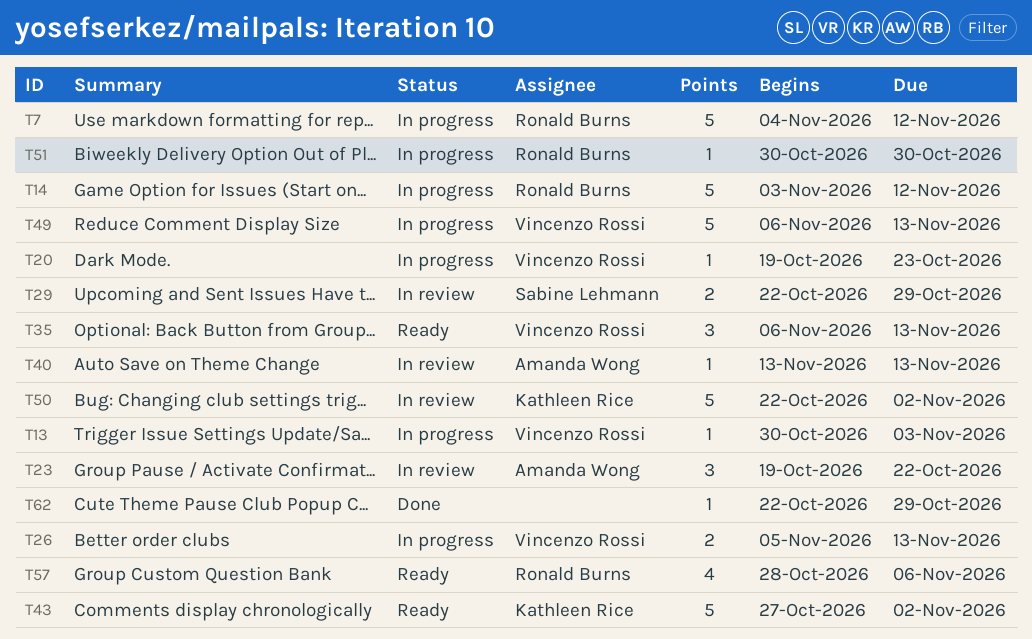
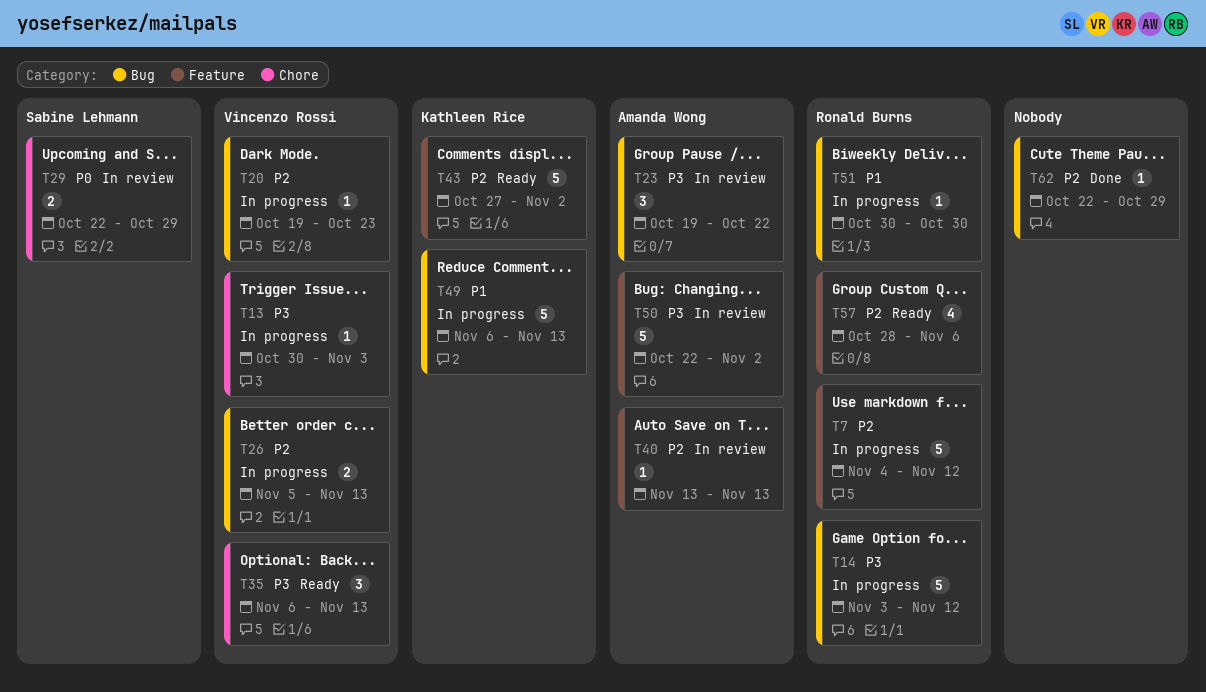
T49, owner: Vincenzo Rossi -> Kathleen Rice
T50, owner: Kathleen Rice -> Amanda Wong

